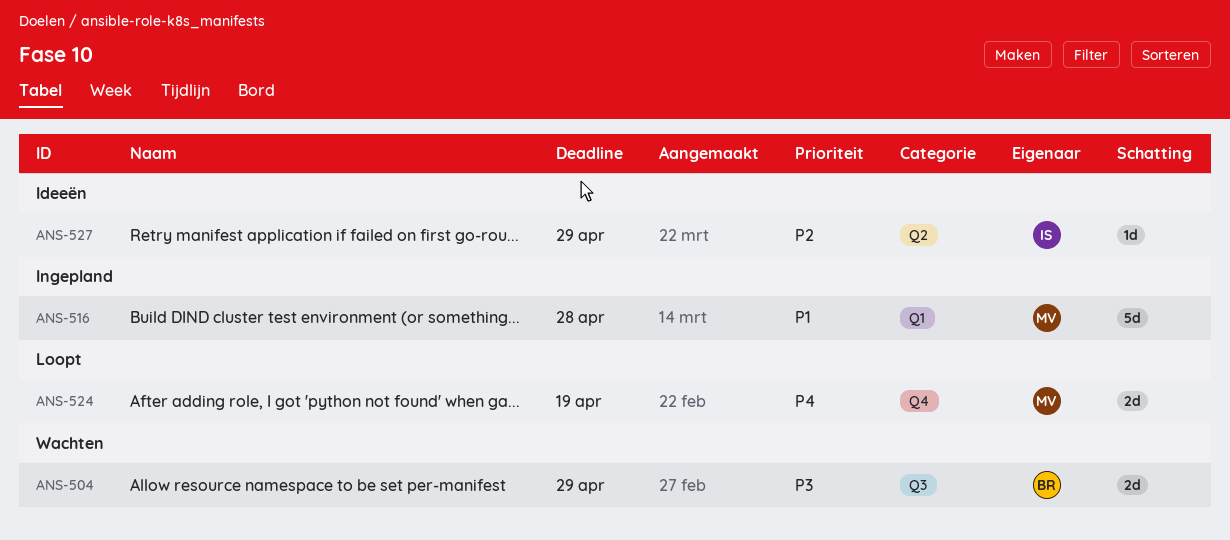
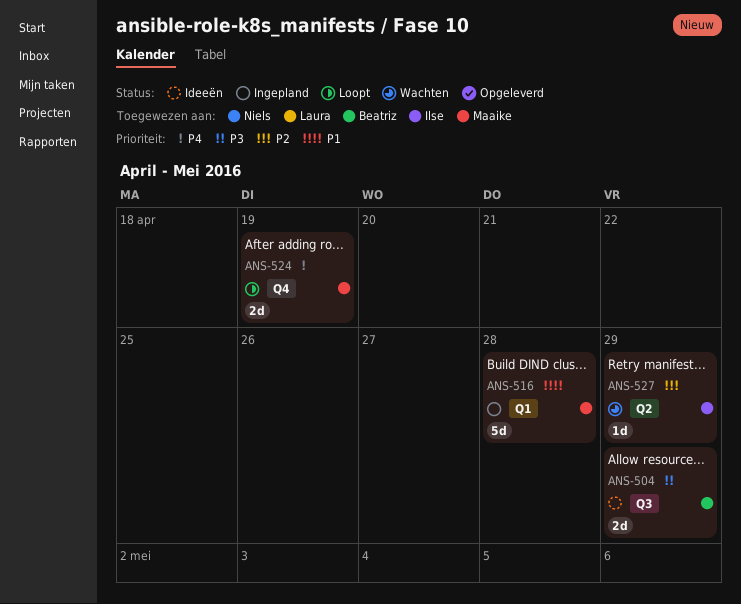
ANS-504, status: Wachten -> Ideeën
ANS-527, status: Ideeën -> Wachten

